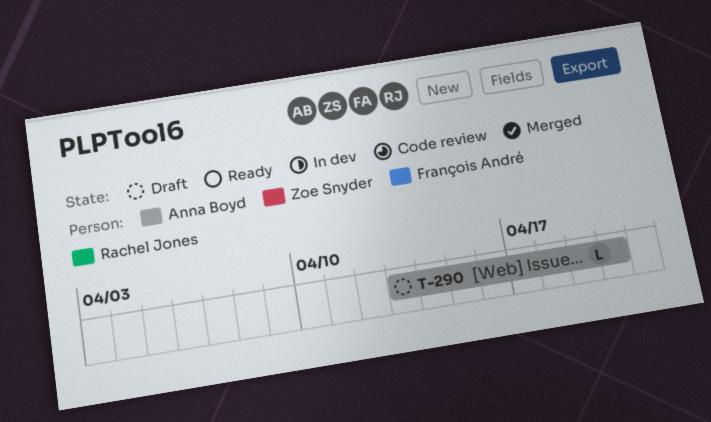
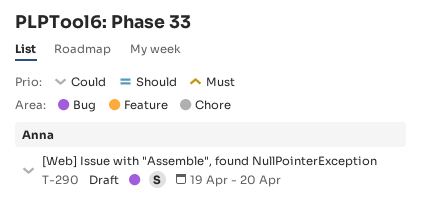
T-290, estimate: L -> S
T-290, start: Apr 13 -> Apr 19

